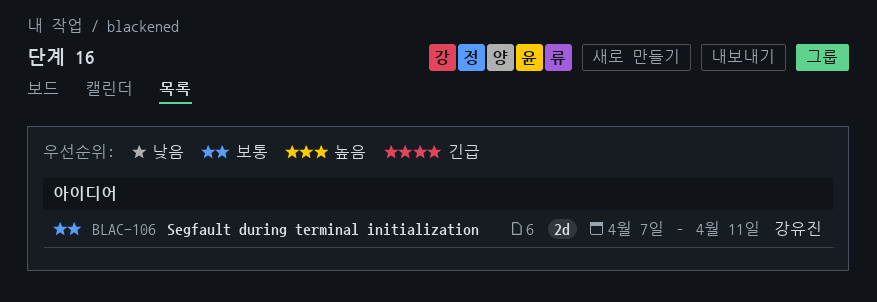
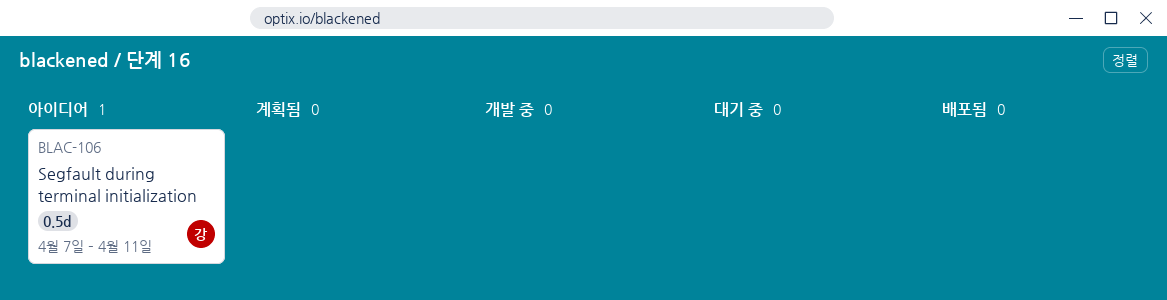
BLAC-106, estimate: 2d -> 0.5d

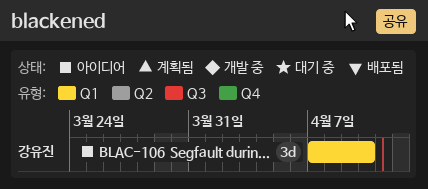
BLAC-106, estimate: 0.5d -> 3d
BLAC-106, due: Apr 11 -> Apr 10

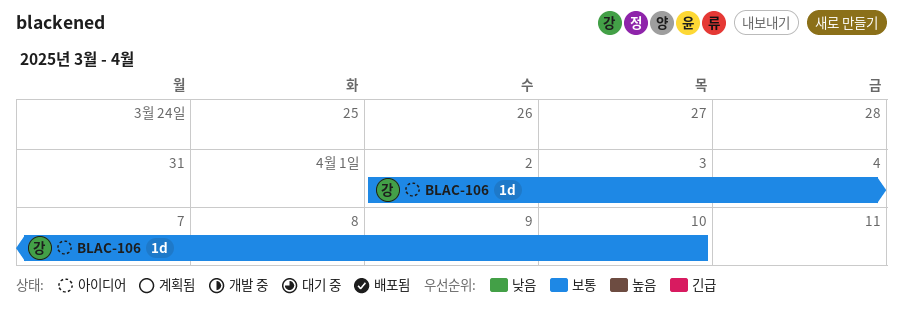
BLAC-106, estimate: 3d -> 1d
BLAC-106, start: Apr 7 -> Apr 2

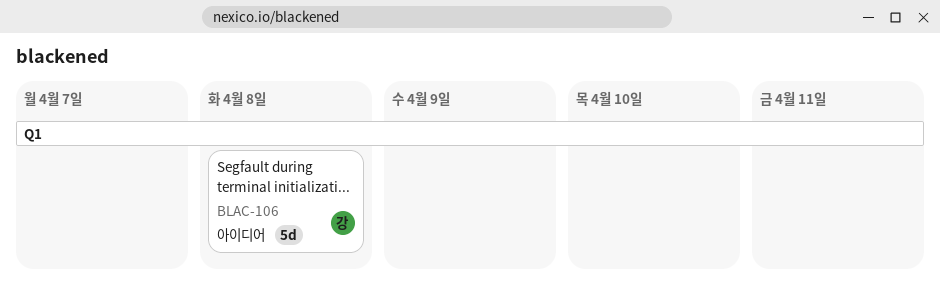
BLAC-106, estimate: 1d -> 5d
BLAC-106, due: Apr 10 -> Apr 8

